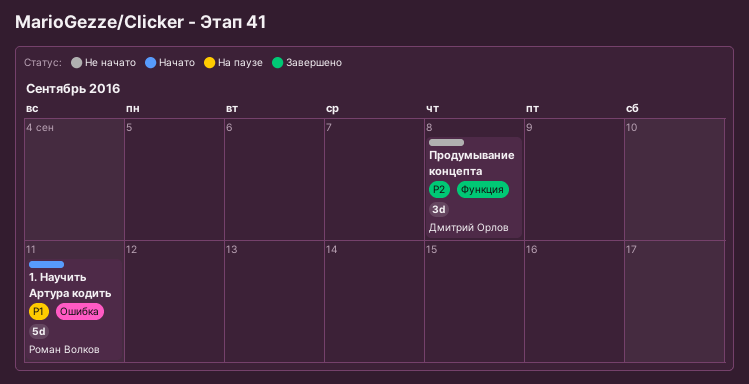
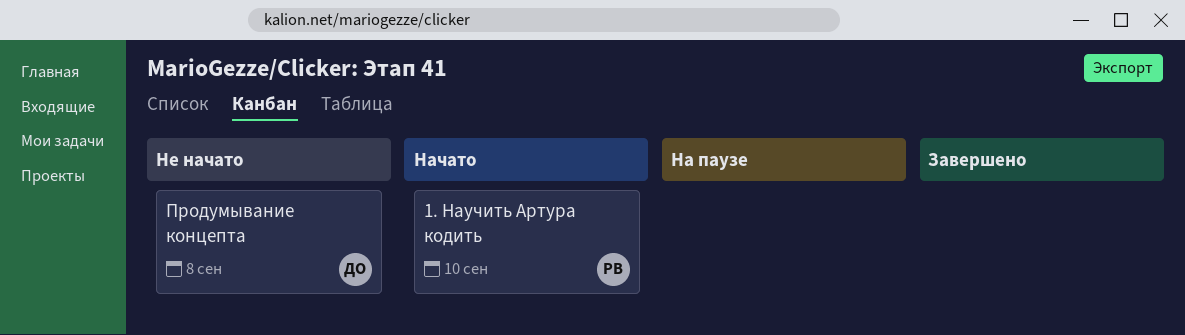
1. Научить Артура кодить, day: Sep 11 -> Sep 10

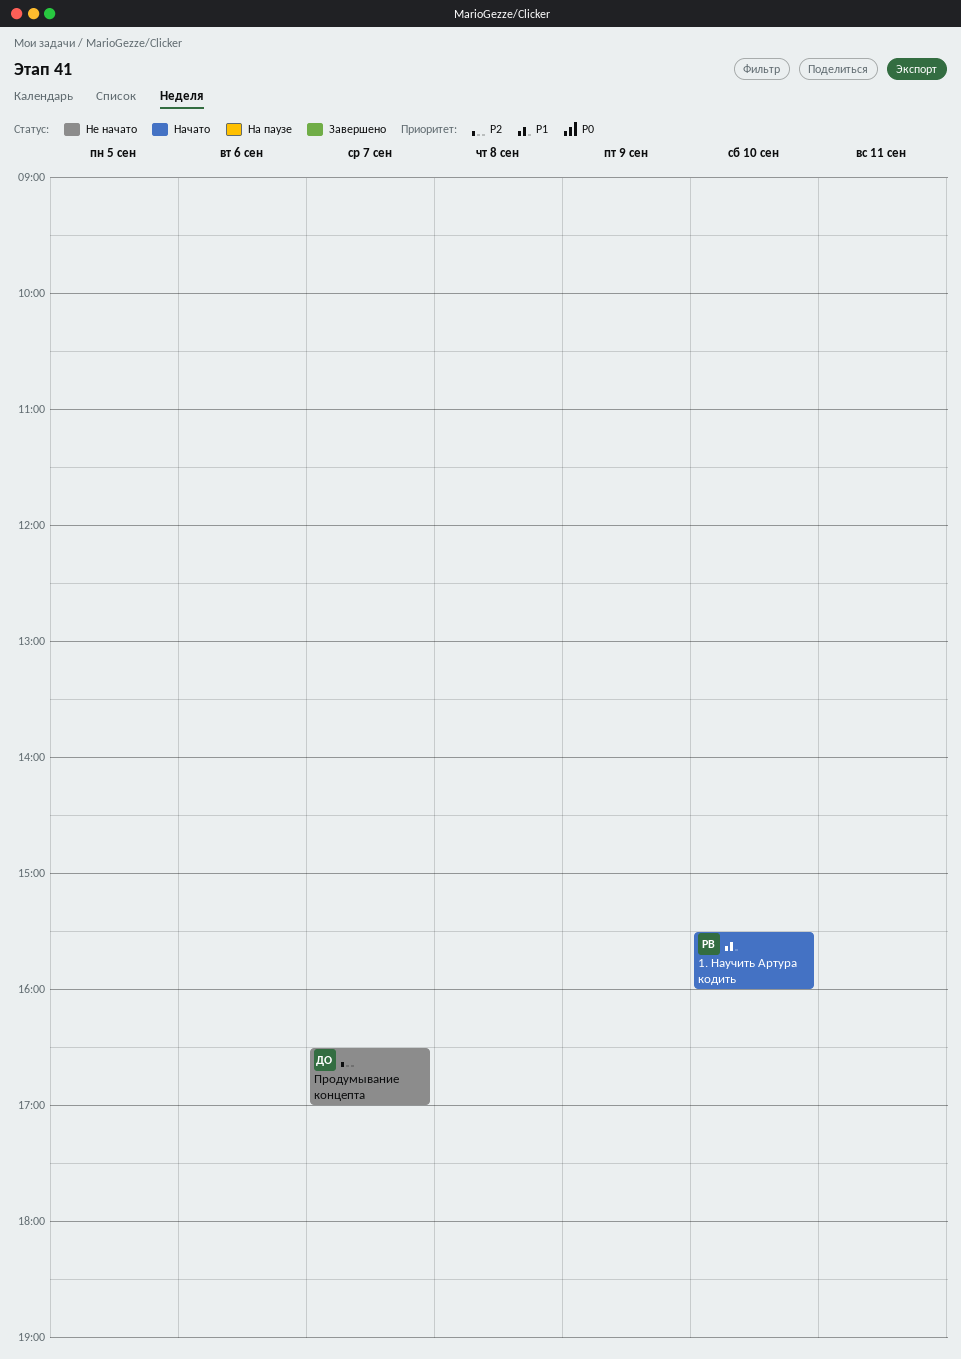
Продумывание концепта, day: Sep 8 -> Sep 7

